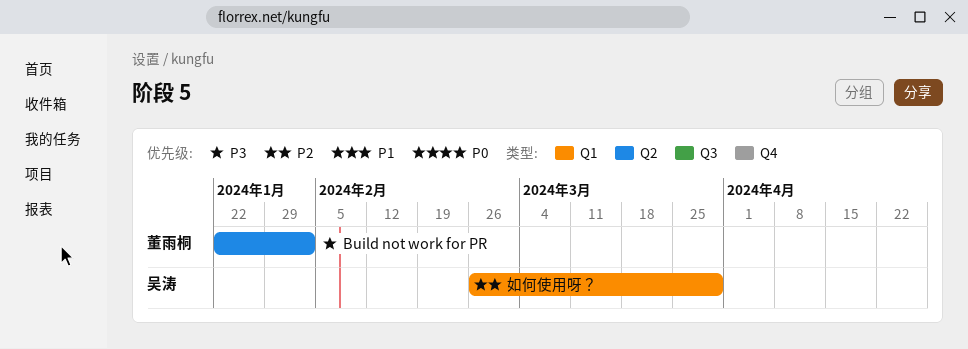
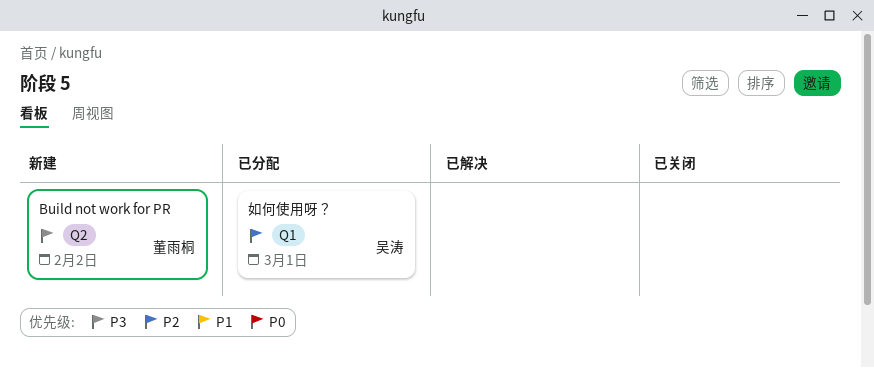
如何使用呀？, due: Mar 29 -> Mar 1

